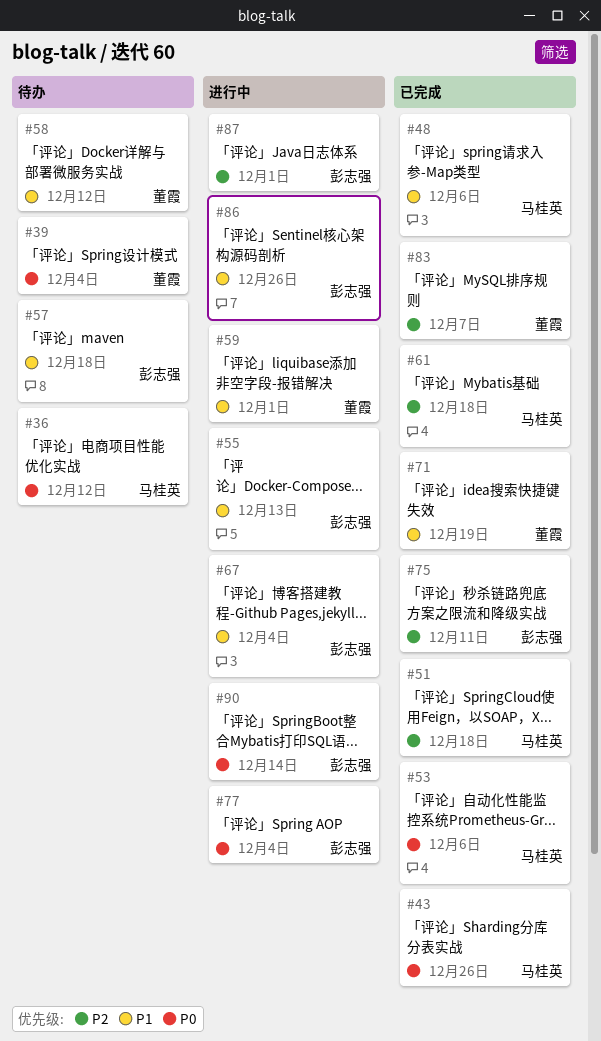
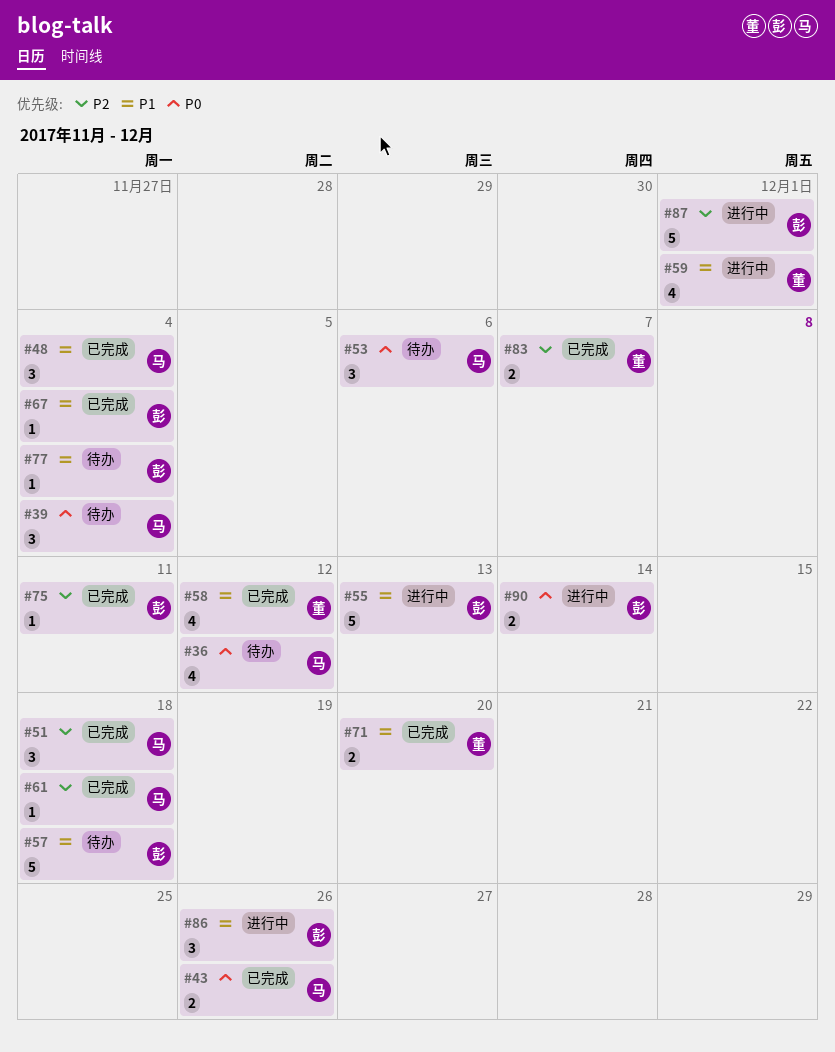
#39, owner: 董霞 -> 马桂英
#48, due: Dec 6 -> Dec 4
#53, status: 已完成 -> 待办
#58, status: 待办 -> 已完成
#67, status: 进行中 -> 已完成
#71, due: Dec 19 -> Dec 20
#77, status: 进行中 -> 待办
#77, priority: P0 -> P1

